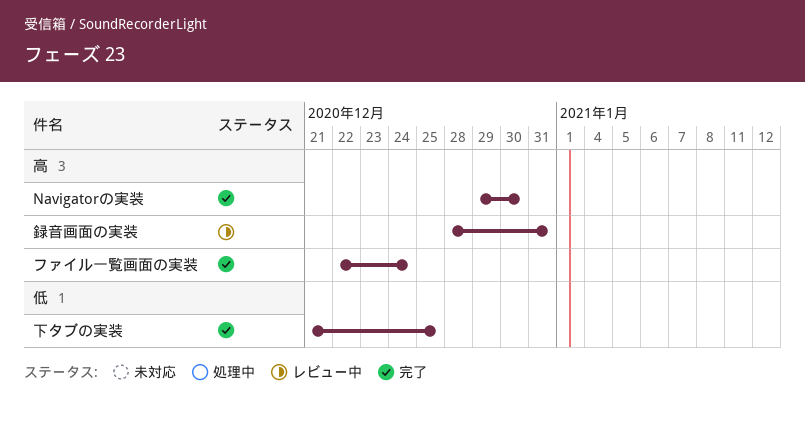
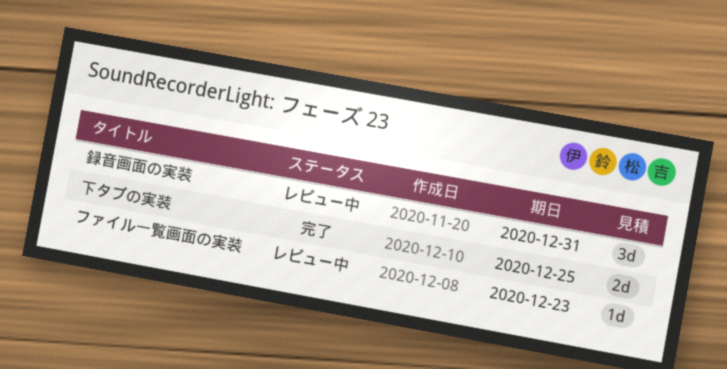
Navigatorの実装: present -> none
ファイル一覧画面の実装, status: 完了 -> レビュー中
ファイル一覧画面の実装, due: Dec 24 -> Dec 23

